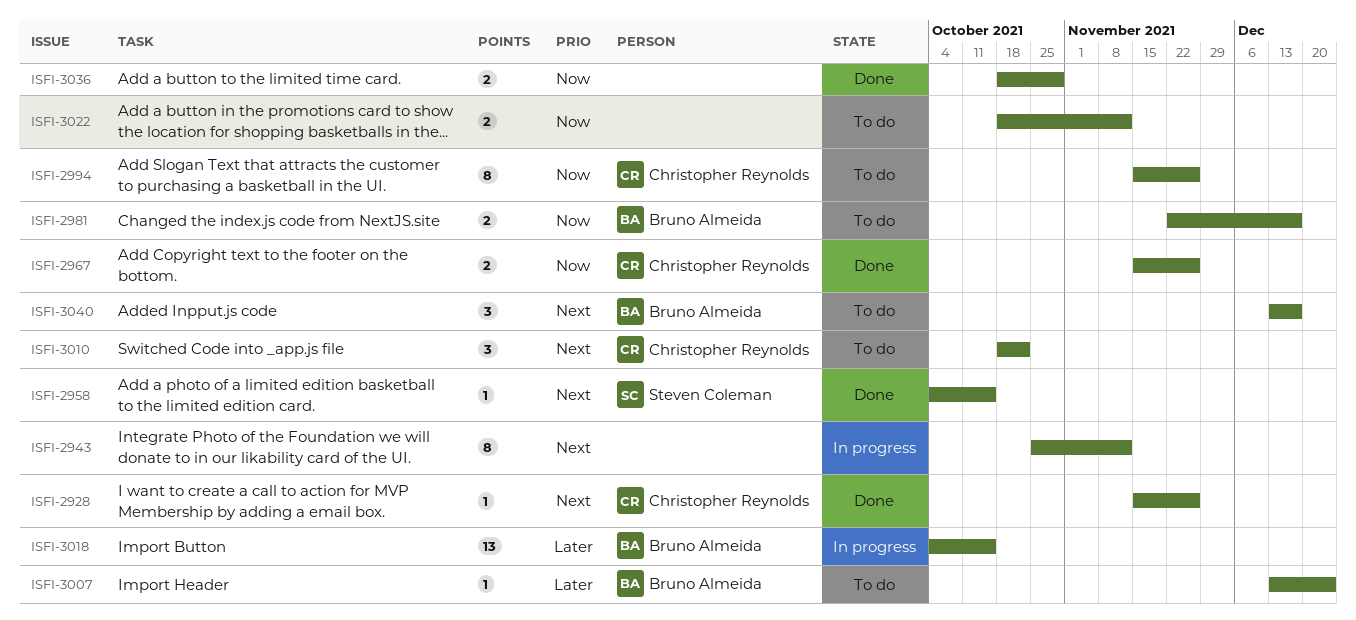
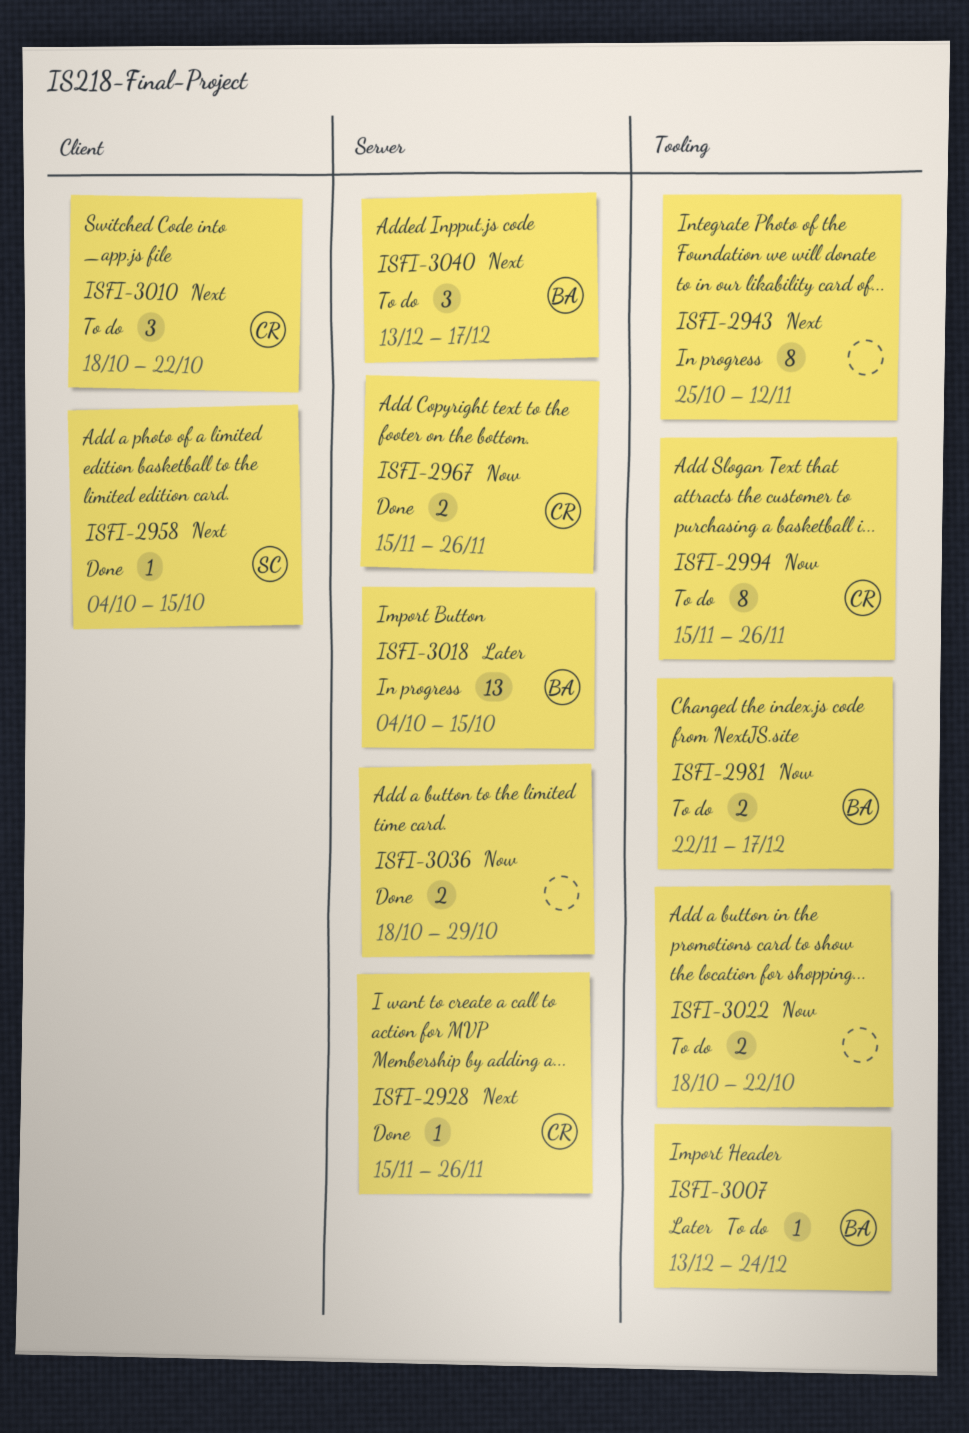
ISFI-3022, due: Nov 12 -> Oct 22

